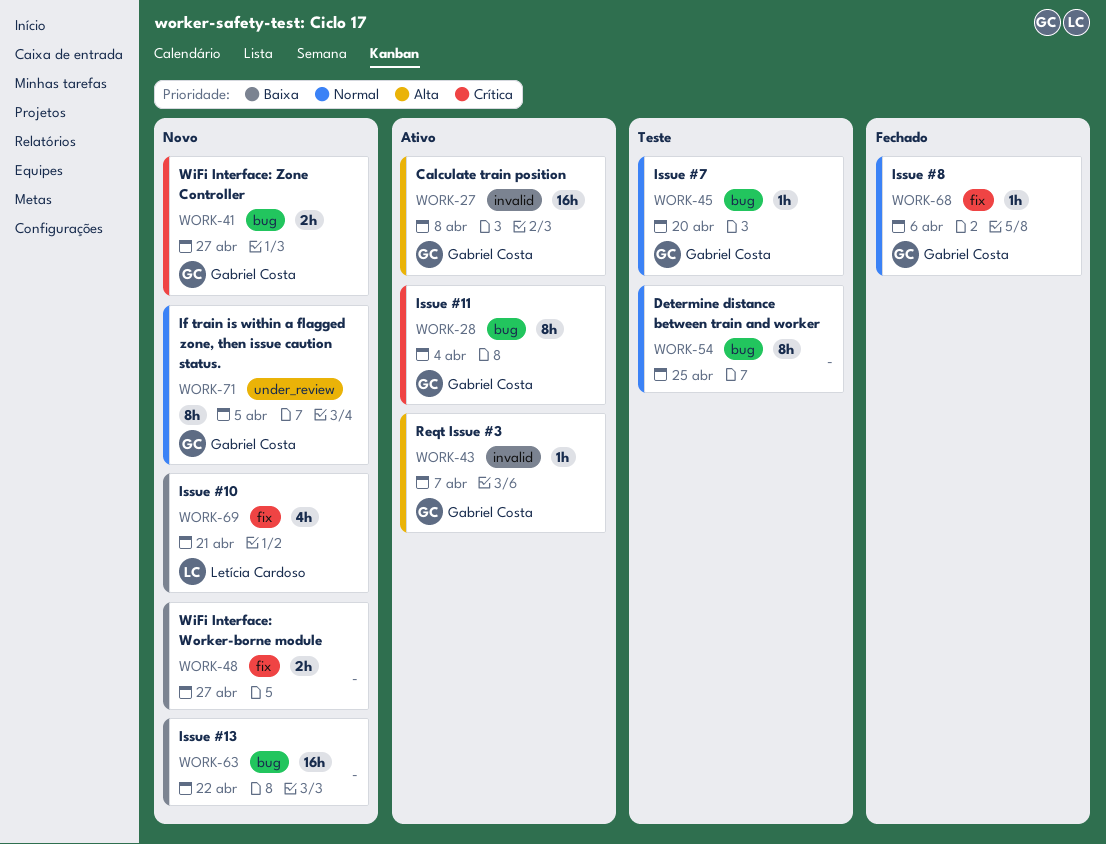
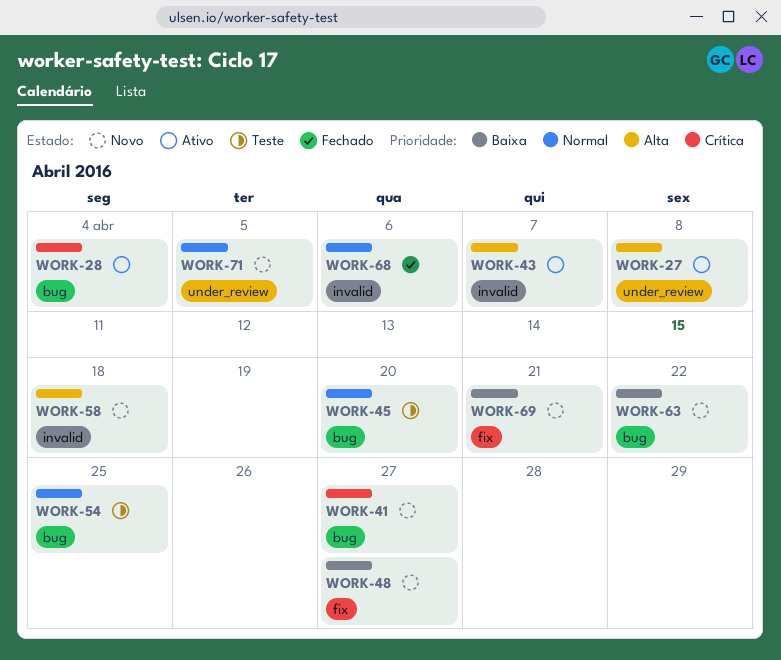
WORK-27, label: invalid -> under_review
WORK-58: none -> present
WORK-68, label: fix -> invalid

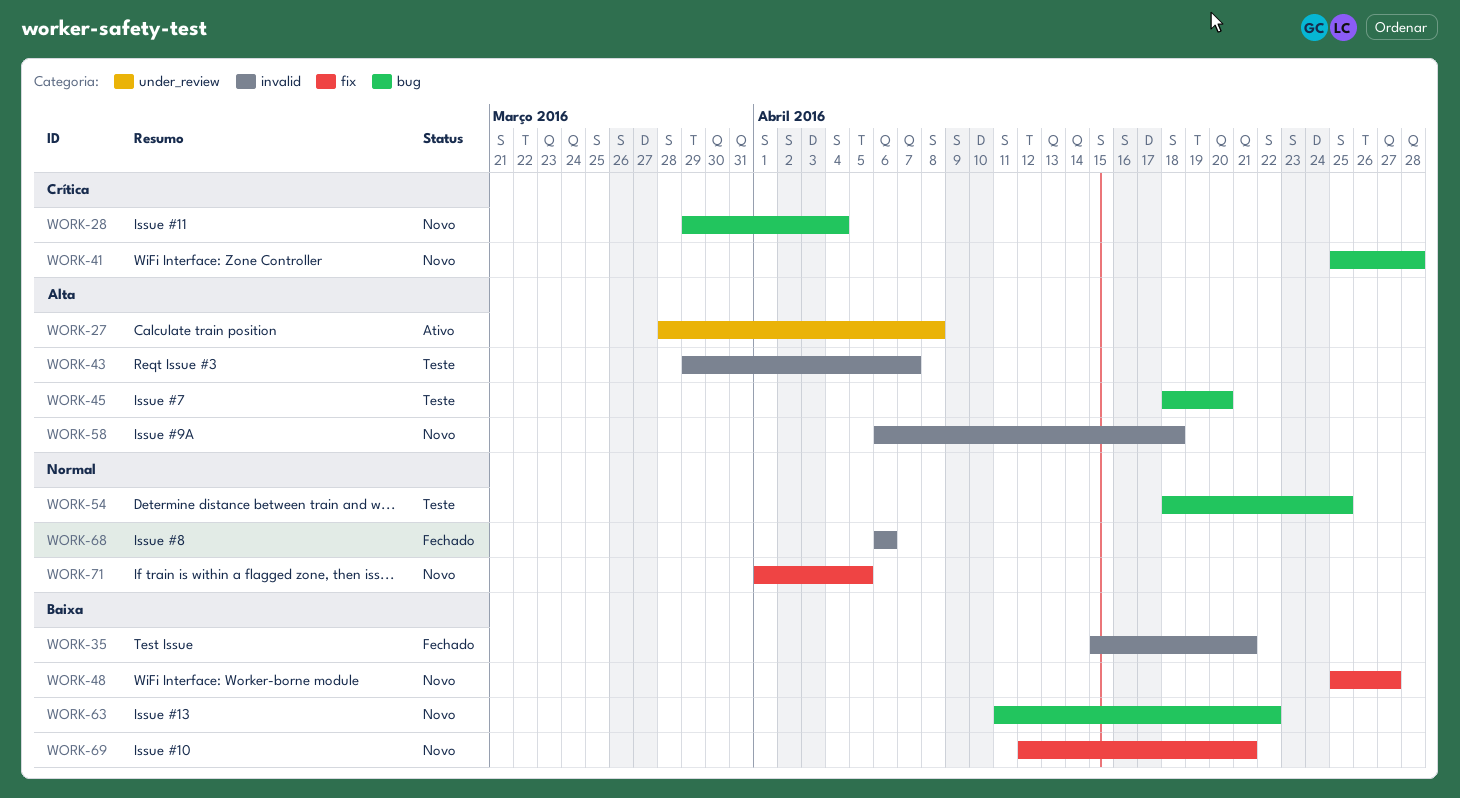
WORK-28, status: Ativo -> Novo
WORK-35: none -> present
WORK-41, due: Apr 27 -> Apr 28
WORK-43, status: Ativo -> Teste
WORK-45, priority: Normal -> Alta
WORK-71, label: under_review -> fix

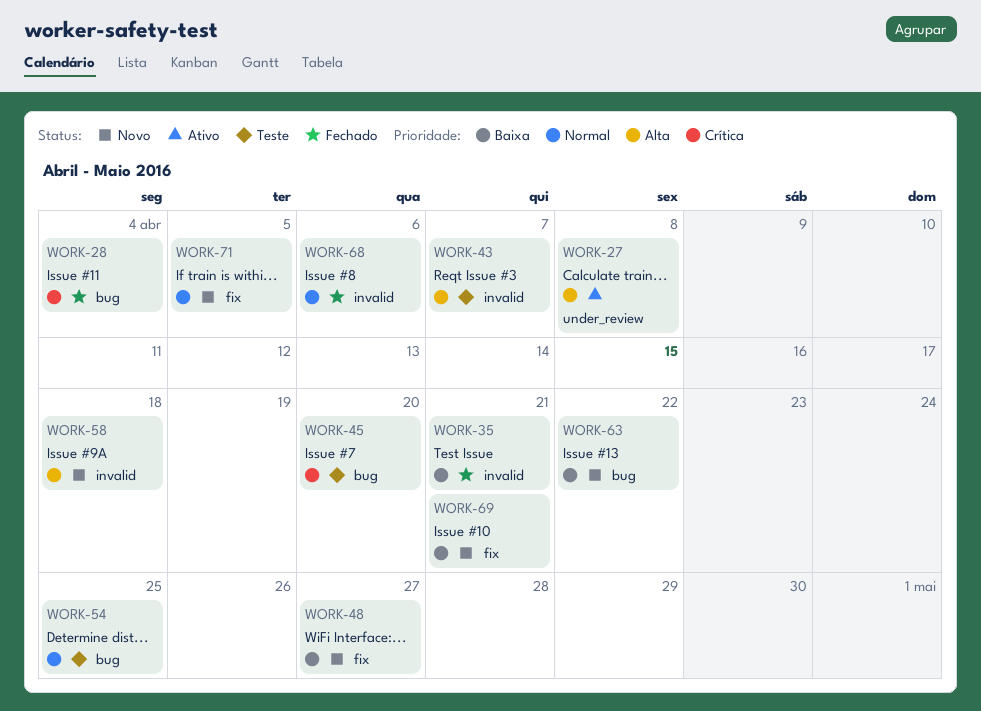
WORK-28, status: Novo -> Fechado
WORK-41: present -> none
WORK-45, priority: Alta -> Crítica

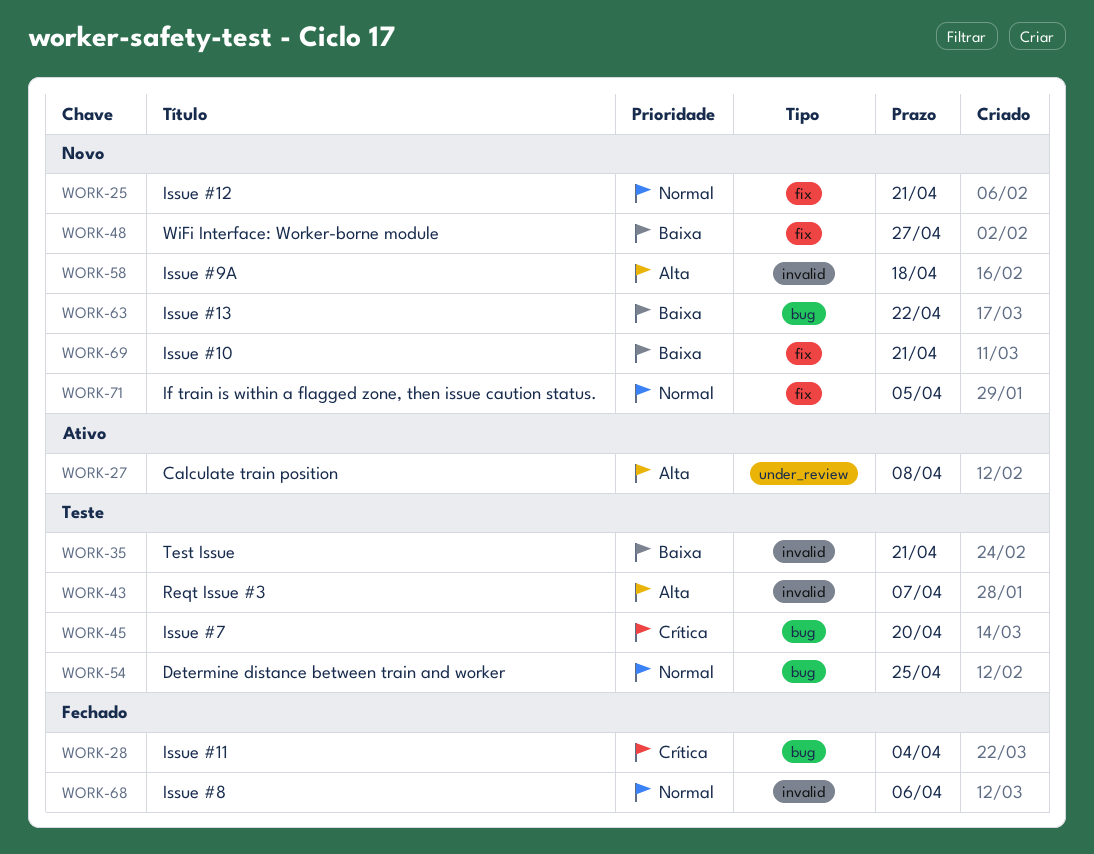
WORK-25: none -> present
WORK-35, status: Fechado -> Teste

